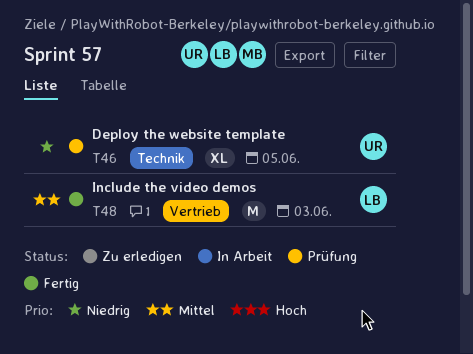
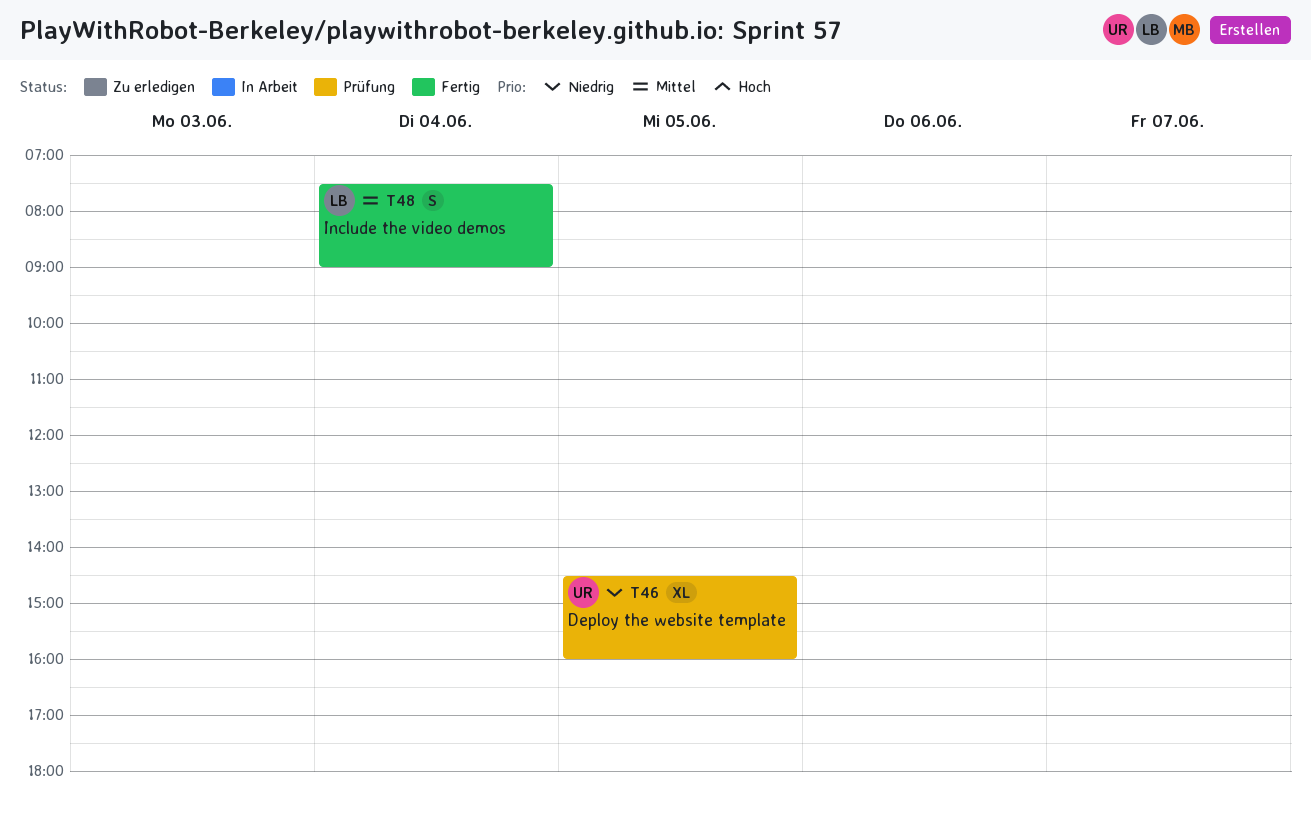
T48, estimate: M -> S
T48, day: Jun 3 -> Jun 4

